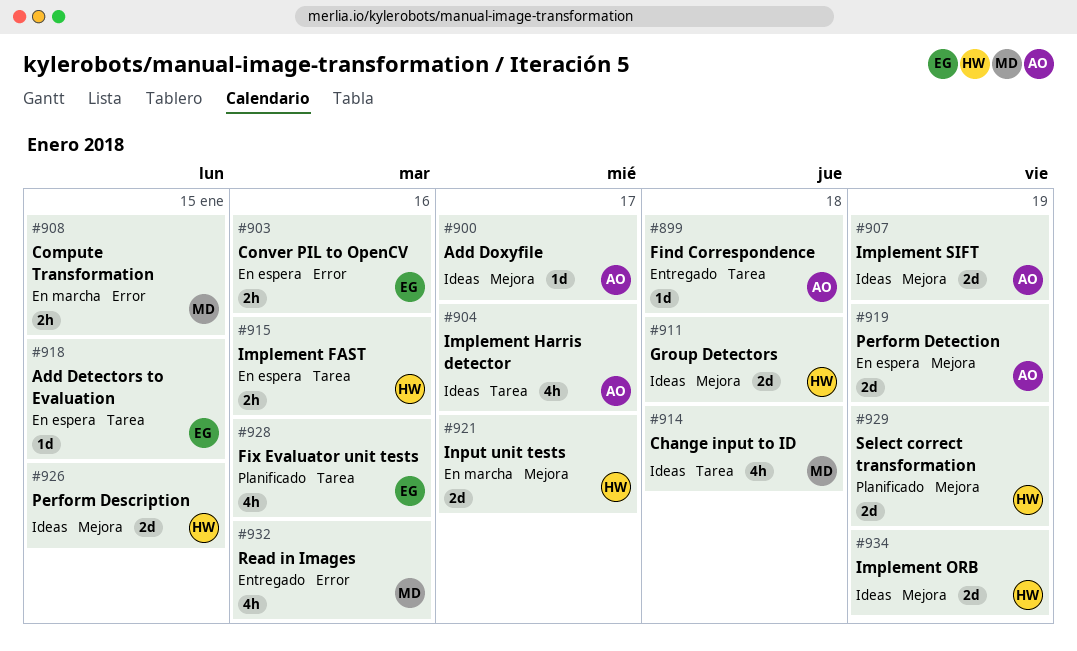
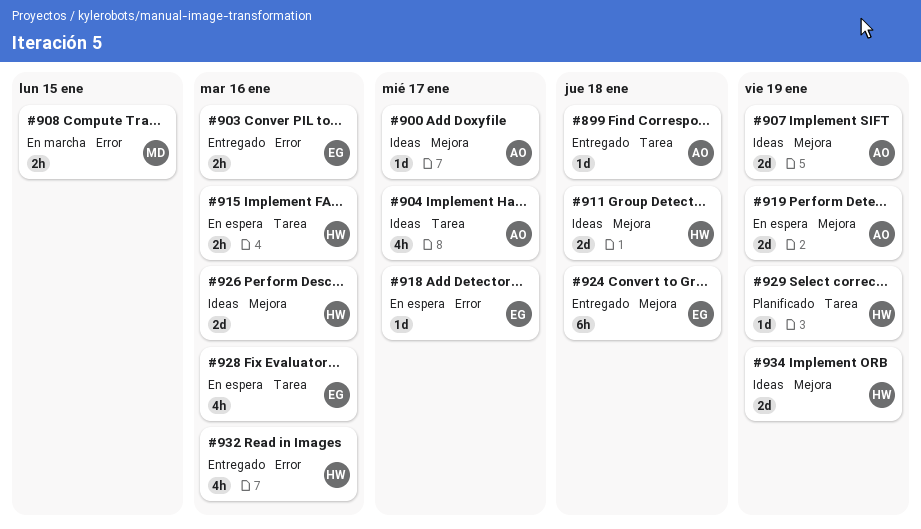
#903, status: En espera -> Entregado
#914: present -> none
#918, label: Tarea -> Error
#918, due: Jan 15 -> Jan 17
#921: present -> none
#924: none -> present
#926, due: Jan 15 -> Jan 16
#928, status: Planificado -> En espera
#929, label: Mejora -> Tarea
#929, estimate: 2d -> 1d
#932, owner: MD -> HW

